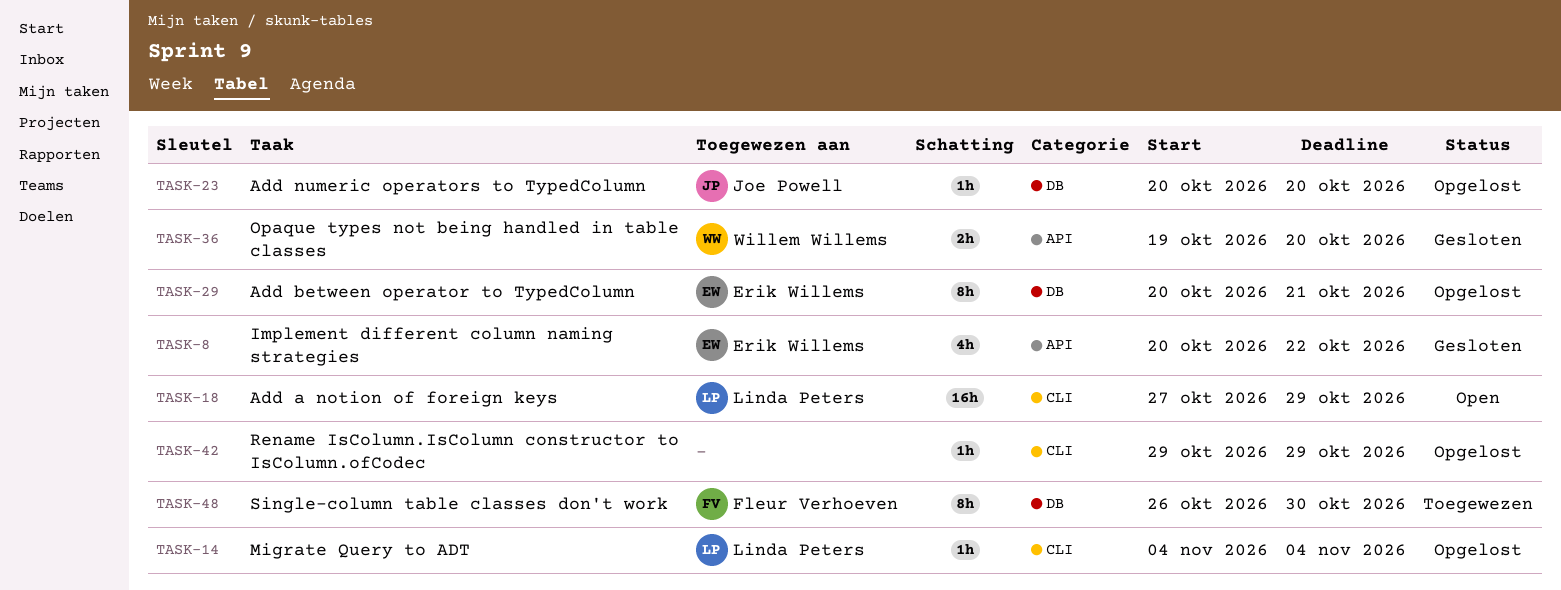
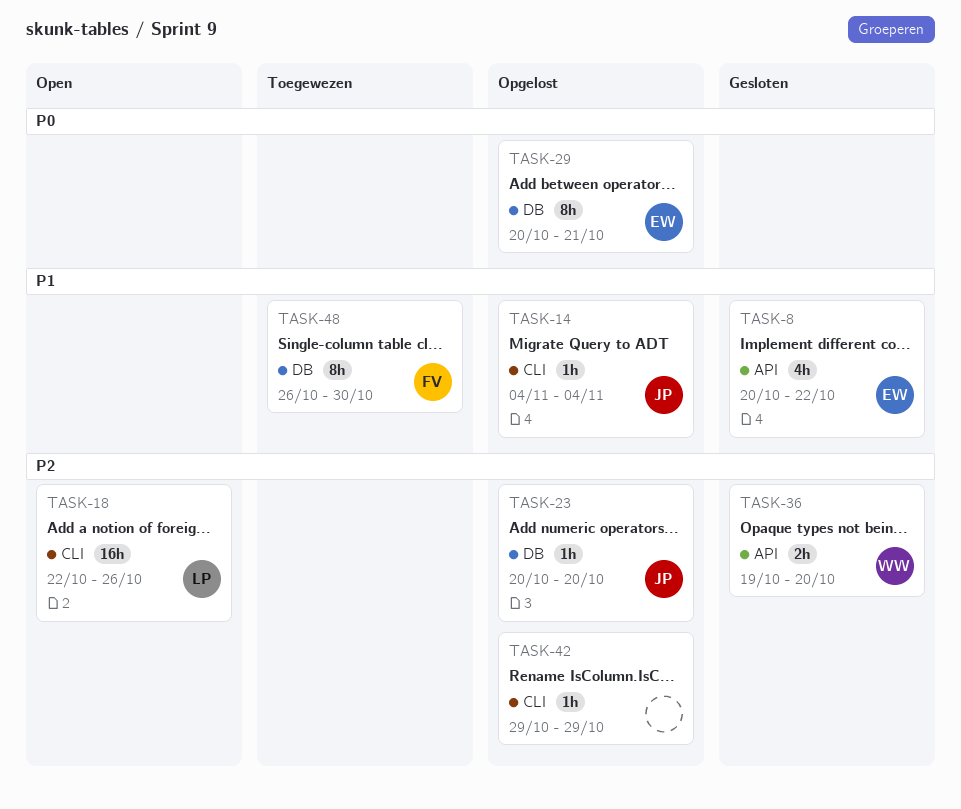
TASK-14, owner: Linda Peters -> Joe Powell
TASK-18, start: Oct 27 -> Oct 22
TASK-18, due: Oct 29 -> Oct 26

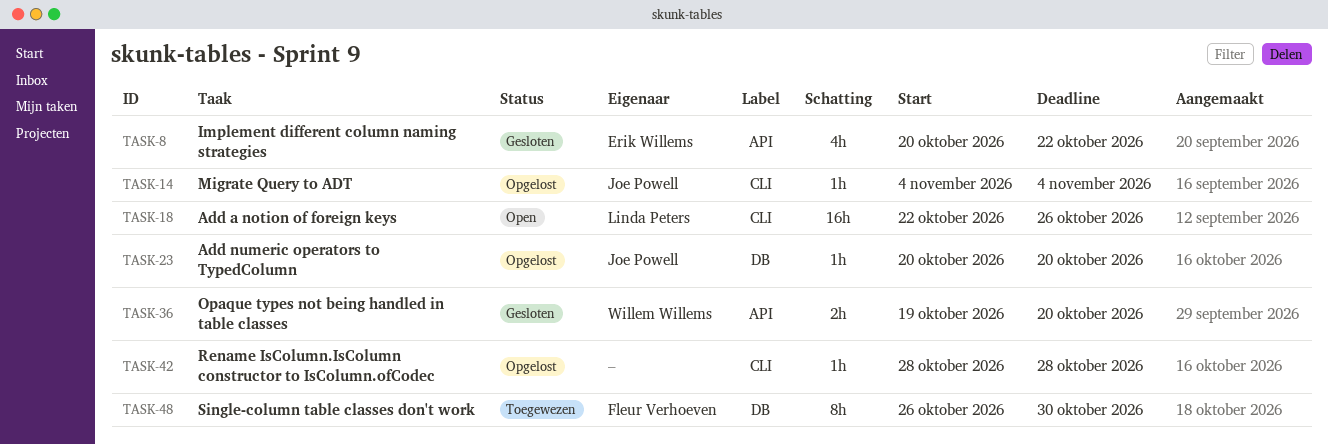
TASK-29: present -> none
TASK-42, start: Oct 29 -> Oct 28
TASK-42, due: Oct 29 -> Oct 28

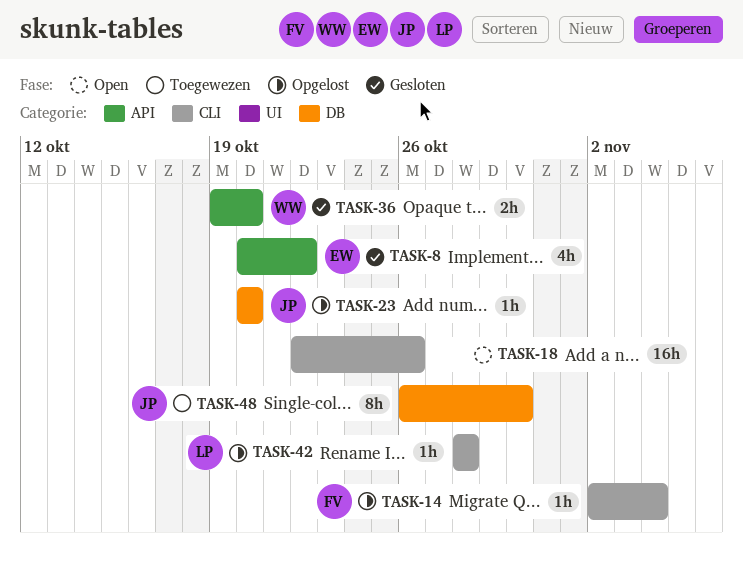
TASK-14, owner: Joe Powell -> Fleur Verhoeven
TASK-14, start: Nov 4 -> Nov 2
TASK-18, owner: Linda Peters -> none
TASK-42, owner: none -> Linda Peters
TASK-48, owner: Fleur Verhoeven -> Joe Powell

